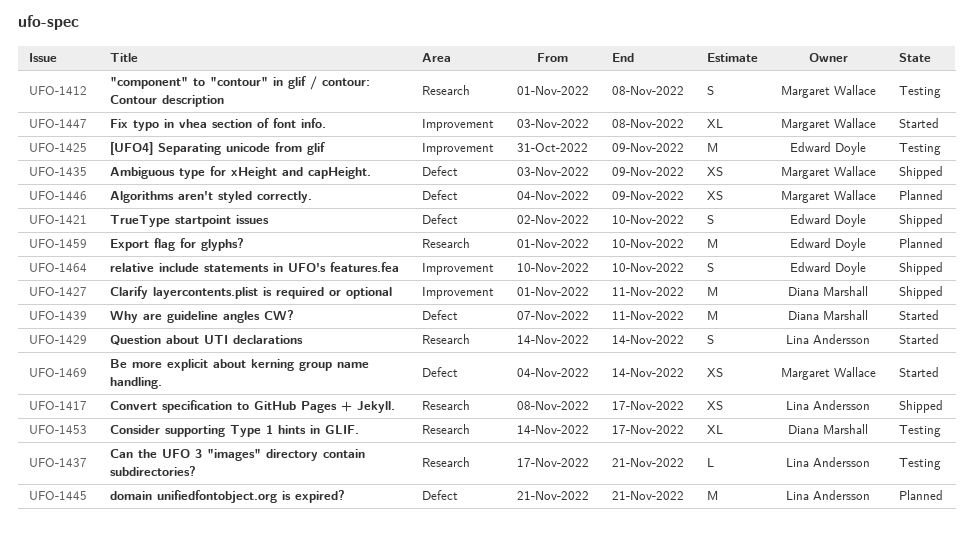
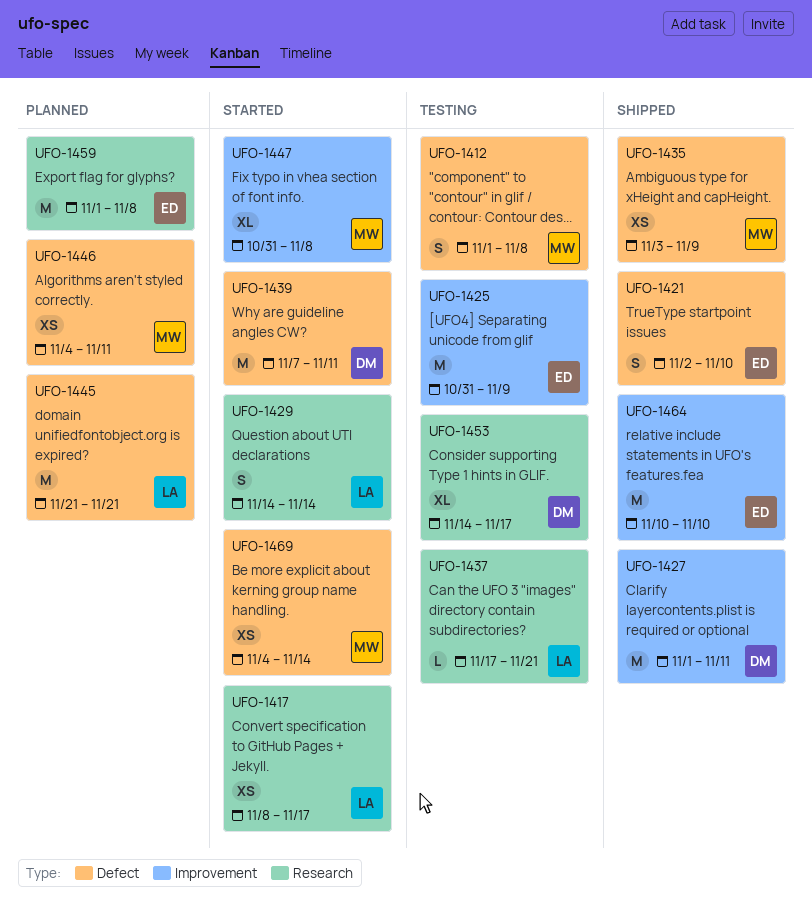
UFO-1412, label: Research -> Defect
UFO-1417, status: Shipped -> Started
UFO-1446, due: Nov 9 -> Nov 11
UFO-1447, start: Nov 3 -> Oct 31
UFO-1459, due: Nov 10 -> Nov 8
UFO-1464, estimate: S -> M

